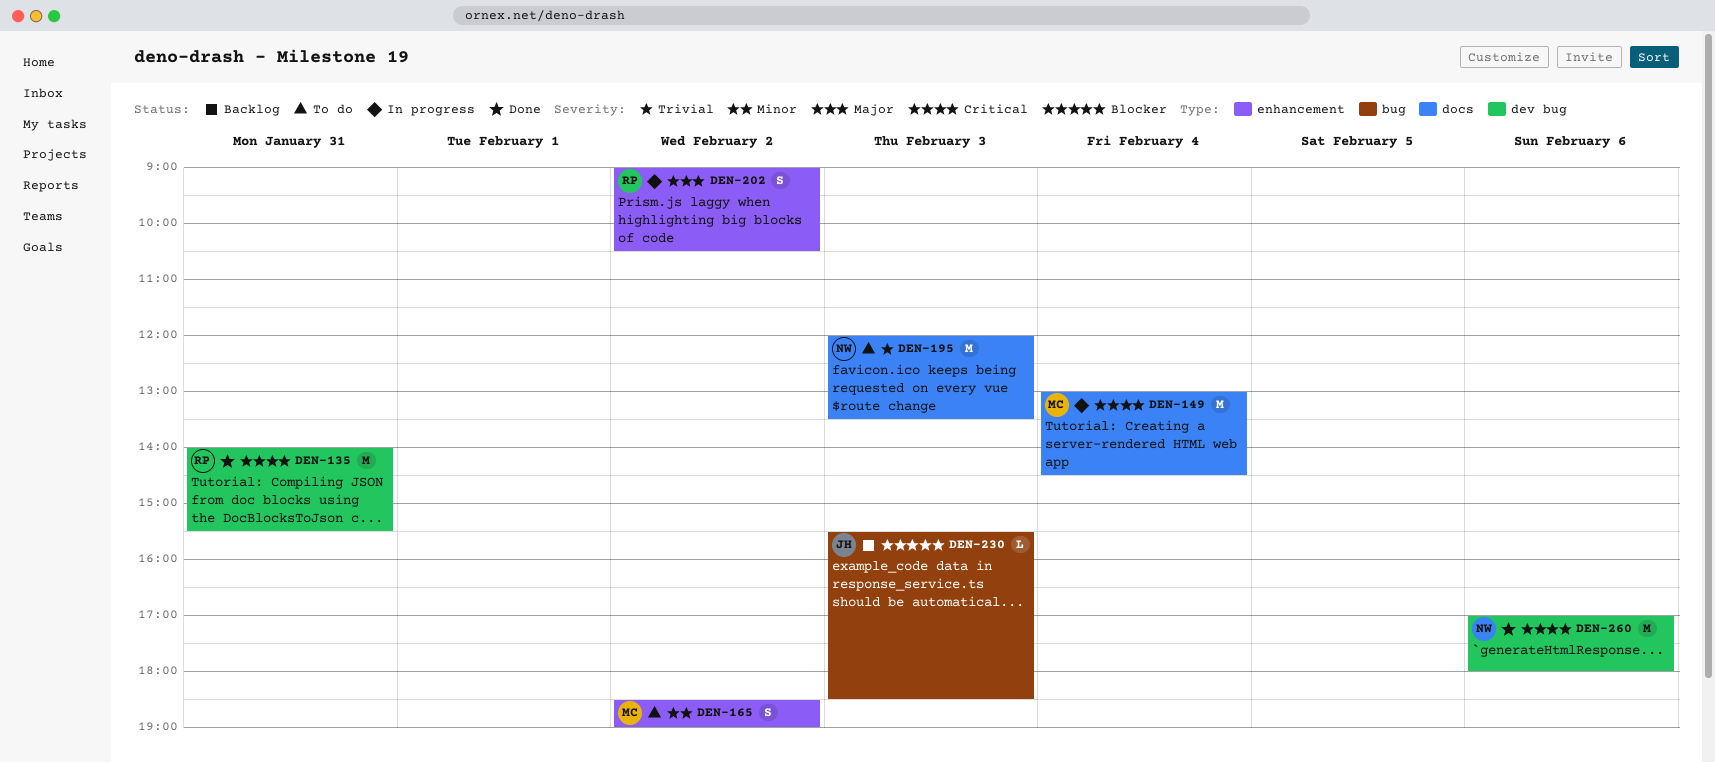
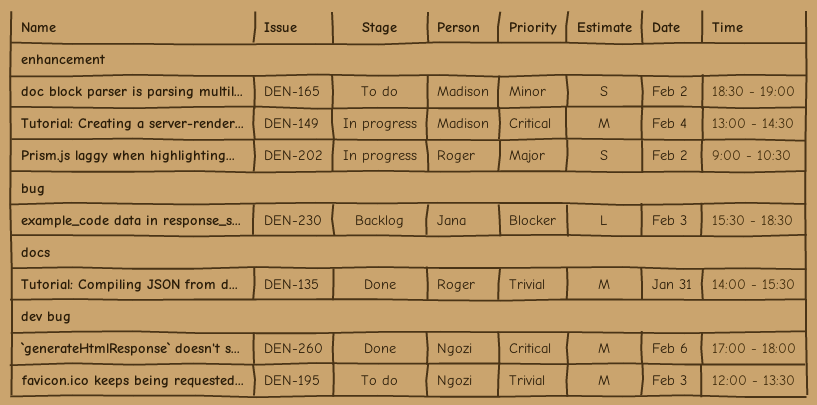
DEN-135, priority: Critical -> Trivial
DEN-135, label: dev bug -> docs
DEN-149, label: docs -> enhancement
DEN-195, label: docs -> dev bug

